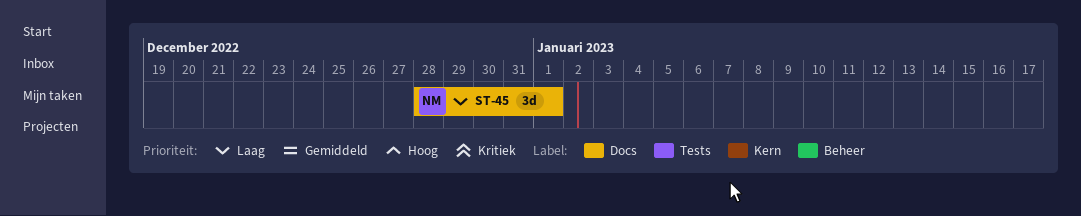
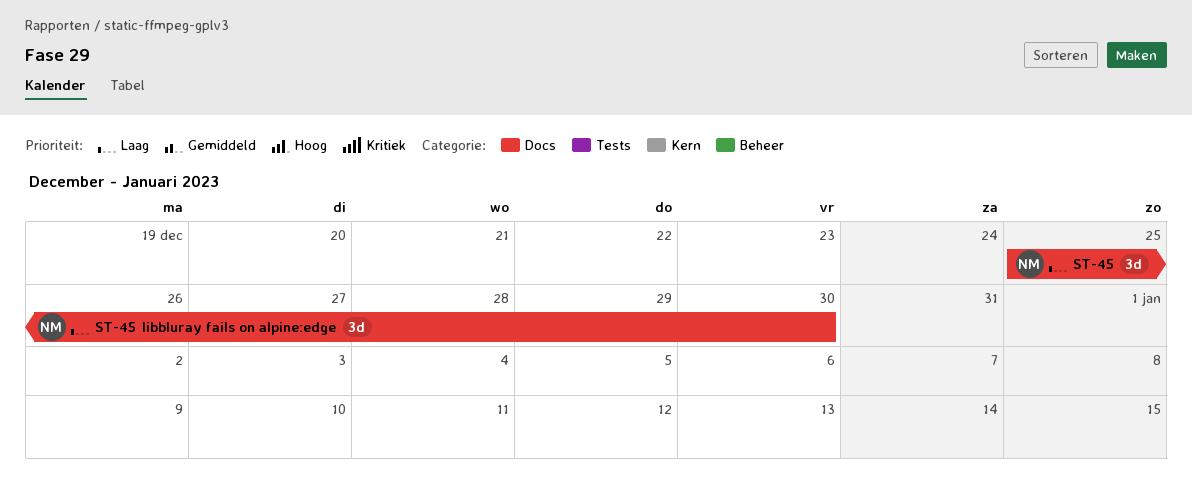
ST-45, start: Dec 28 -> Dec 25
ST-45, due: Jan 1 -> Dec 30

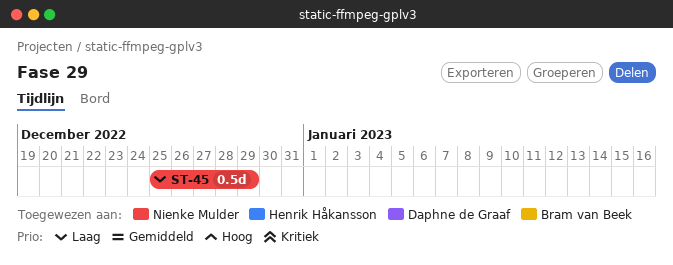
ST-45, estimate: 3d -> 0.5d
ST-45, due: Dec 30 -> Dec 29

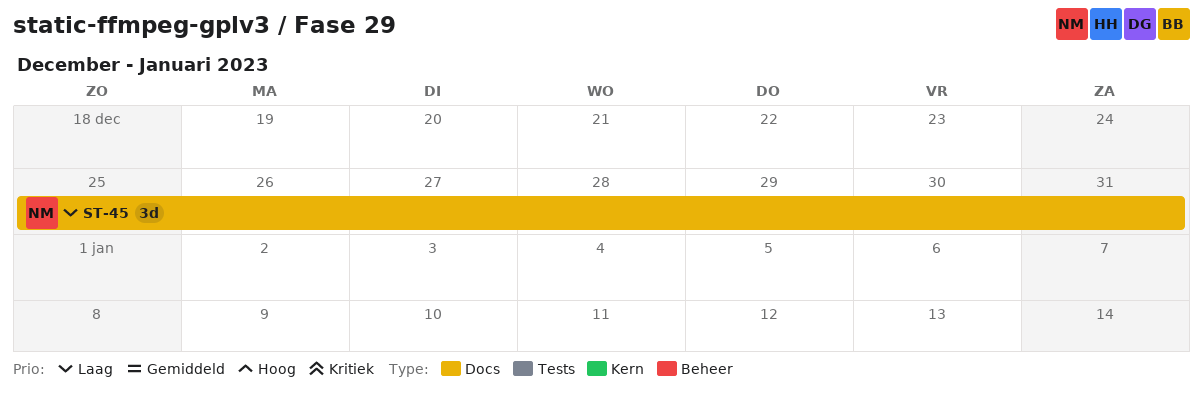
ST-45, estimate: 0.5d -> 3d
ST-45, due: Dec 29 -> Dec 31

